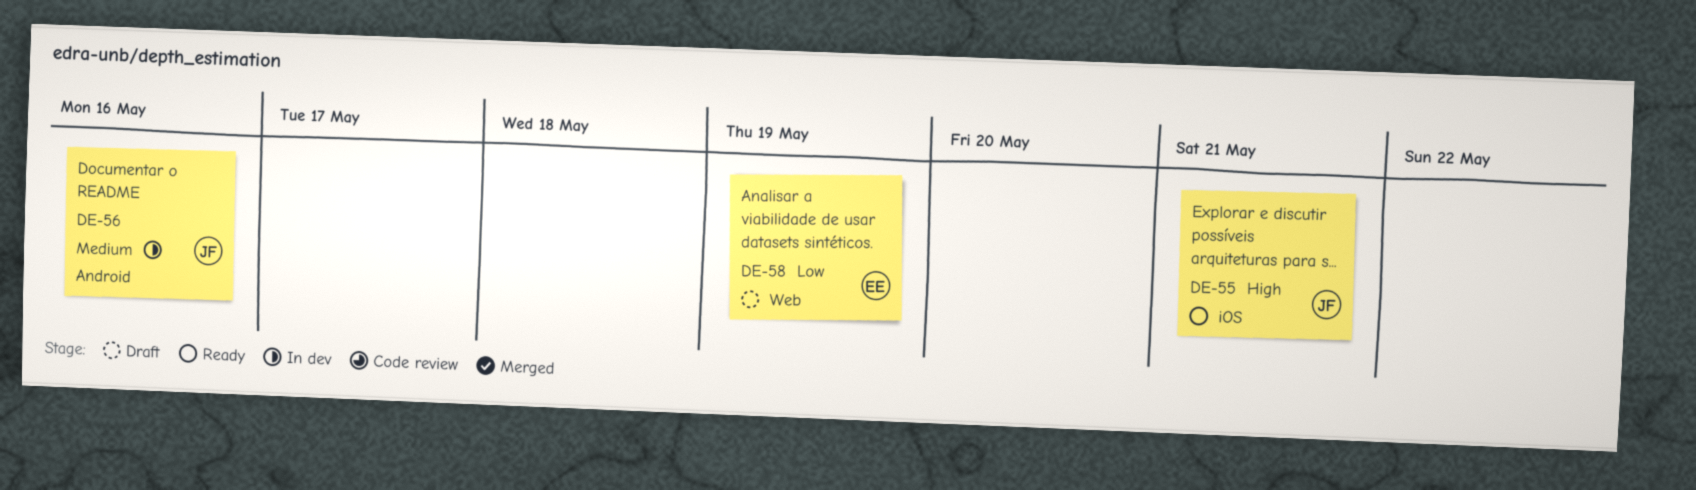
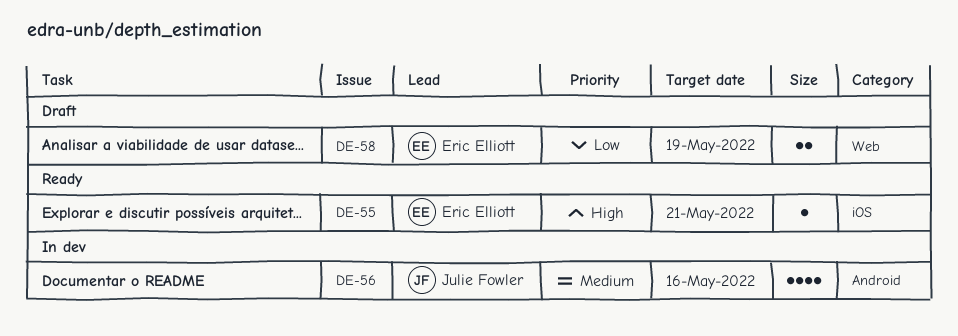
DE-55, owner: Julie Fowler -> Eric Elliott

